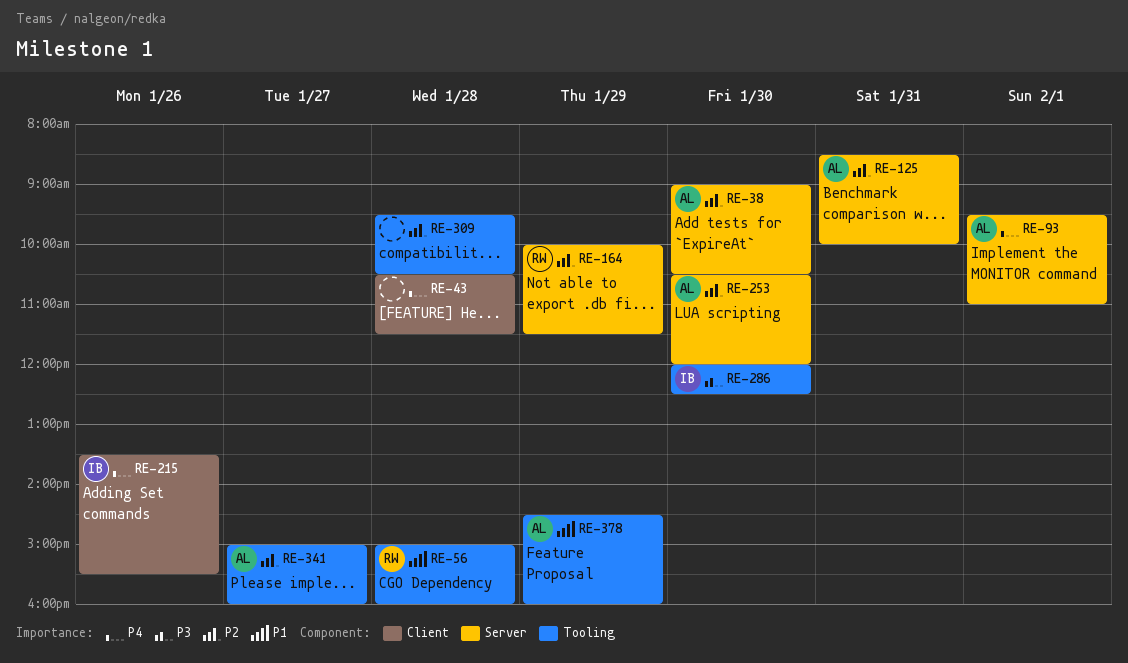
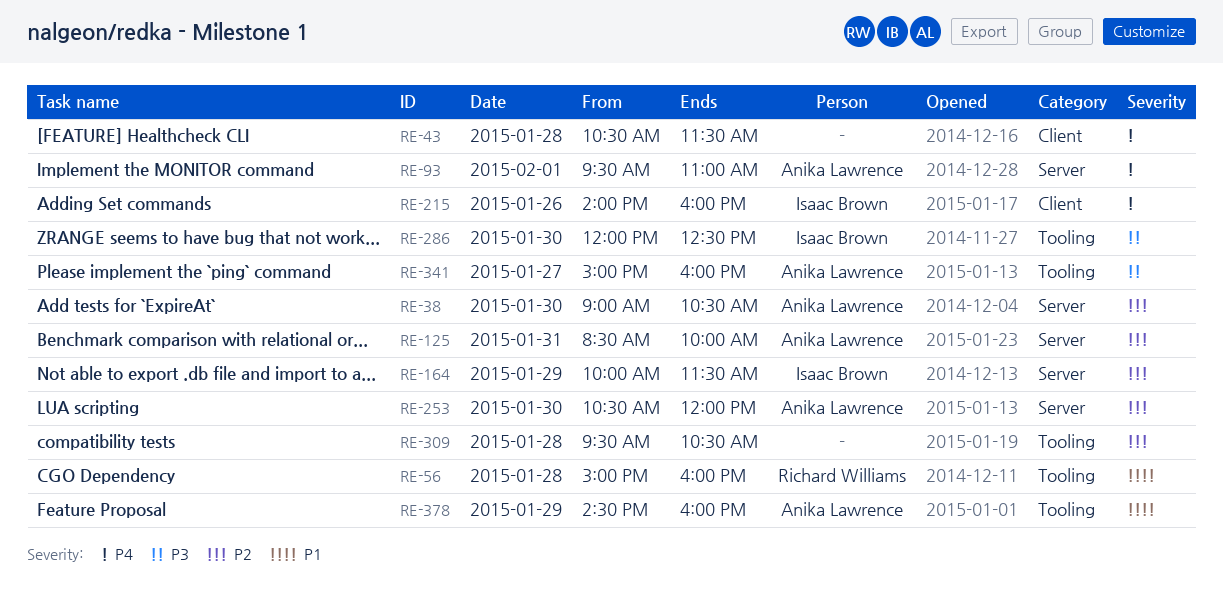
RE-164, owner: Richard Williams -> Isaac Brown
RE-215, begins: 13:30 -> 14:00
RE-215, ends: 15:30 -> 16:00
RE-341, priority: P2 -> P3

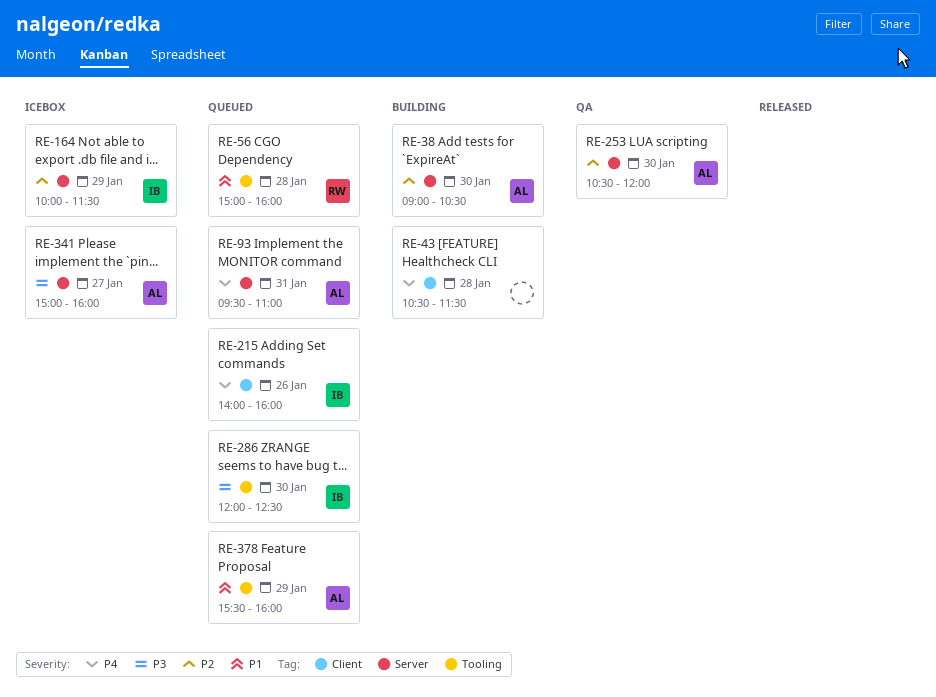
RE-93, day: Feb 1 -> Jan 31
RE-125: present -> none
RE-309: present -> none
RE-341, label: Tooling -> Server
RE-378, begins: 14:30 -> 15:30

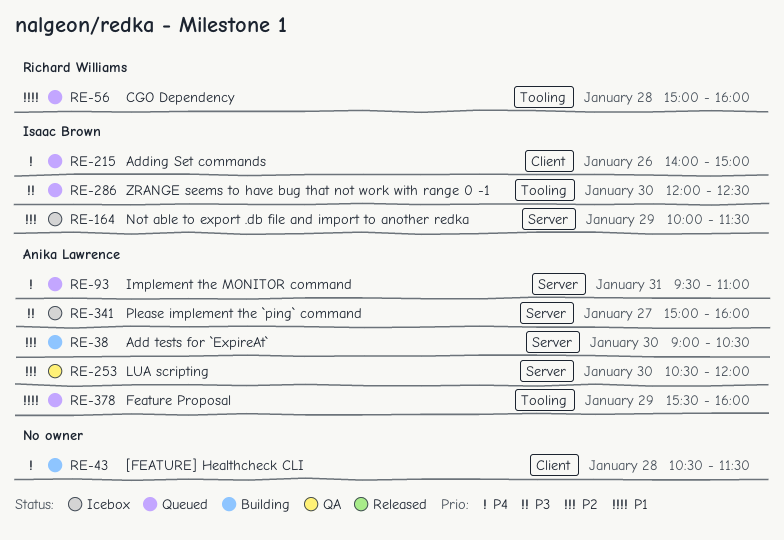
RE-215, ends: 16:00 -> 15:00

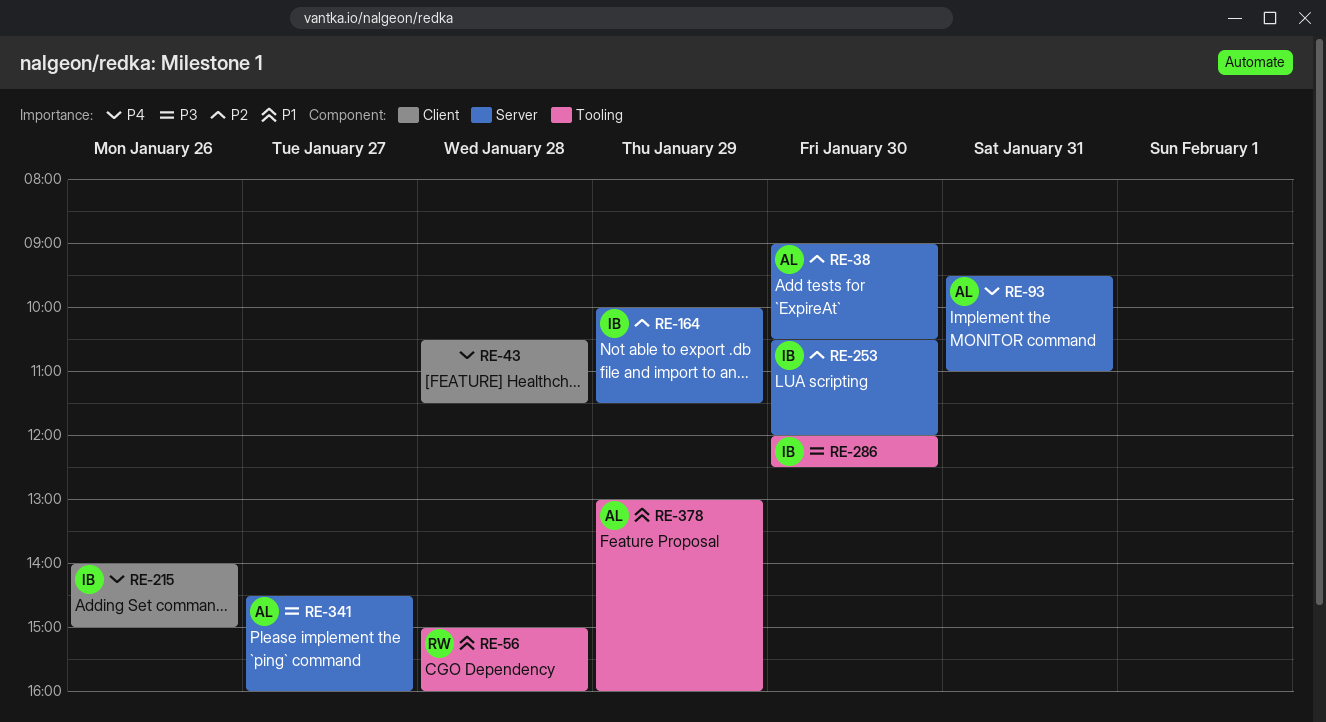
RE-253, owner: Anika Lawrence -> Isaac Brown
RE-341, begins: 15:00 -> 14:30
RE-378, begins: 15:30 -> 13:00

